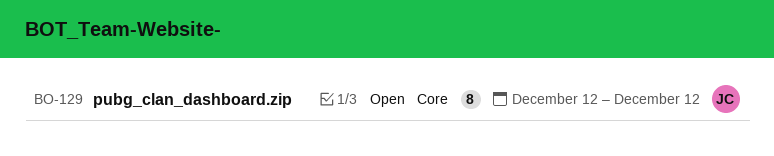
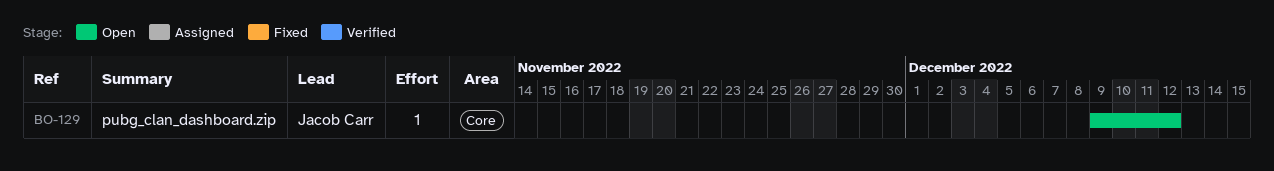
BO-129, estimate: 8 -> 1
BO-129, start: Dec 12 -> Dec 9

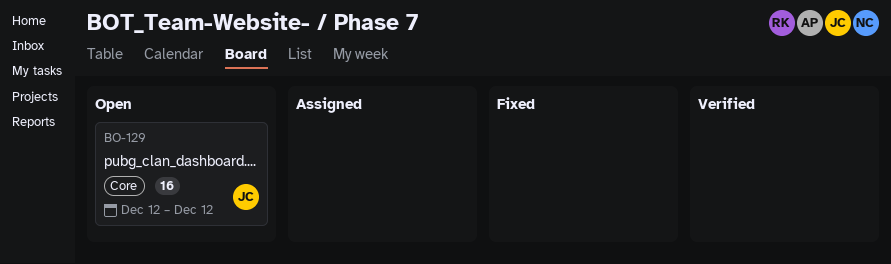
BO-129, estimate: 1 -> 16
BO-129, start: Dec 9 -> Dec 12

